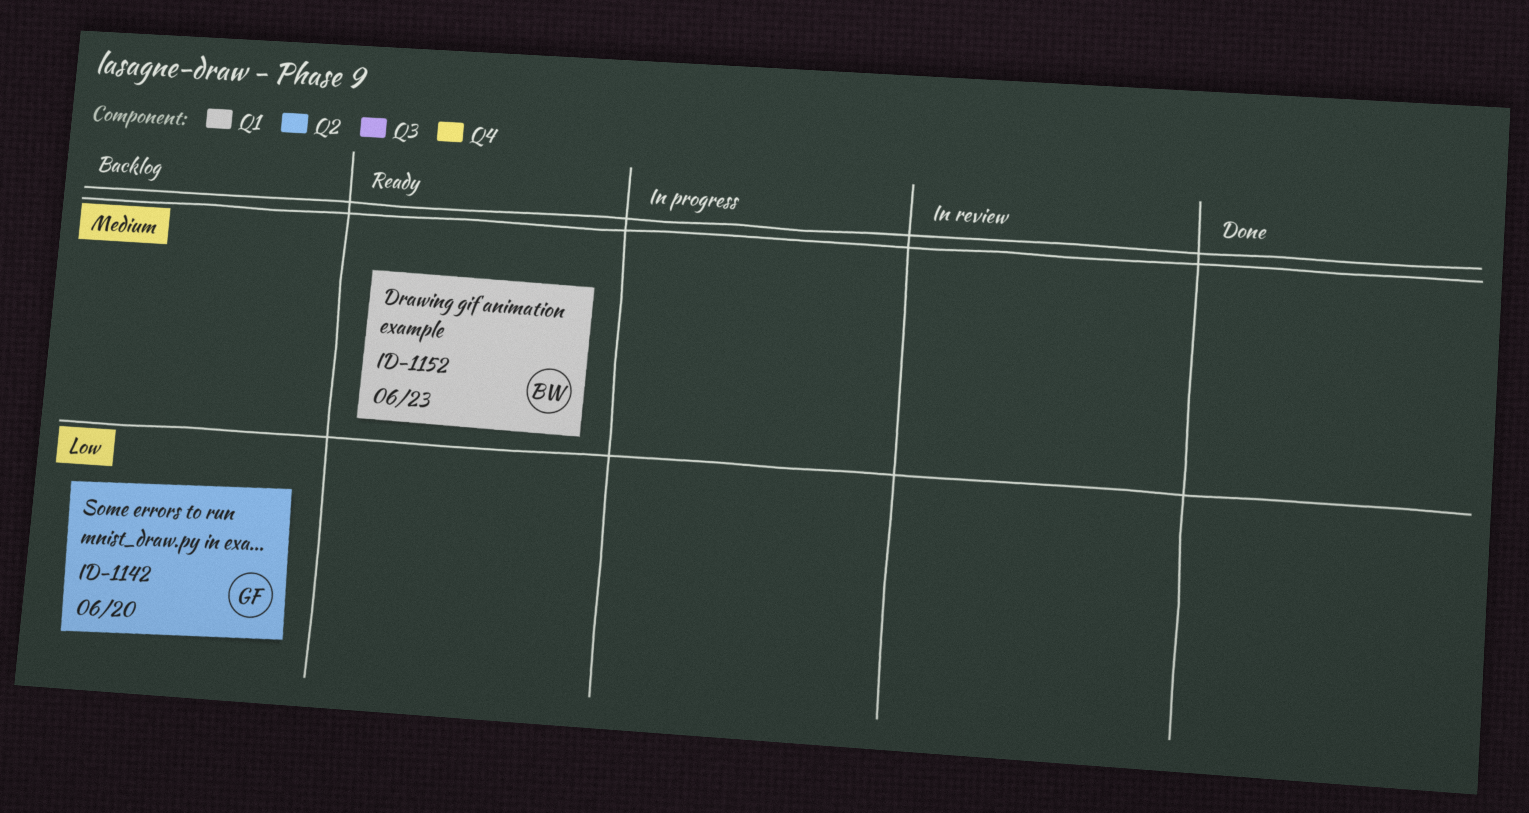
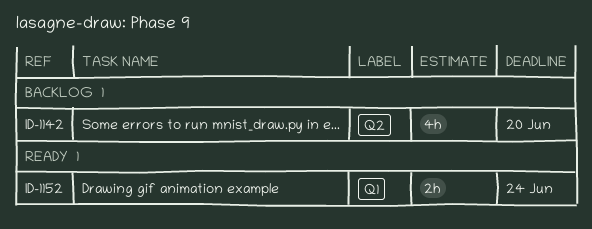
ID-1152, due: Jun 23 -> Jun 24

